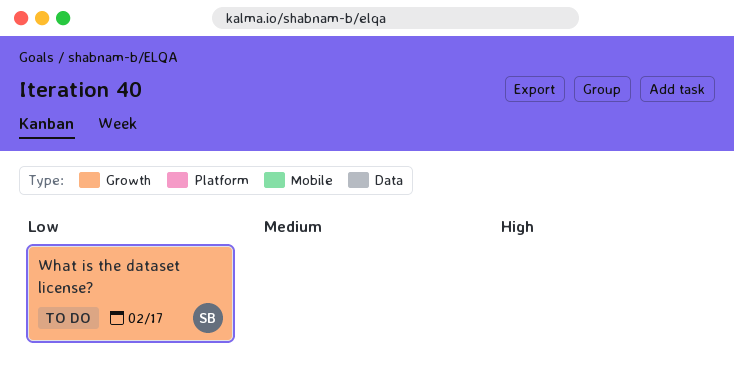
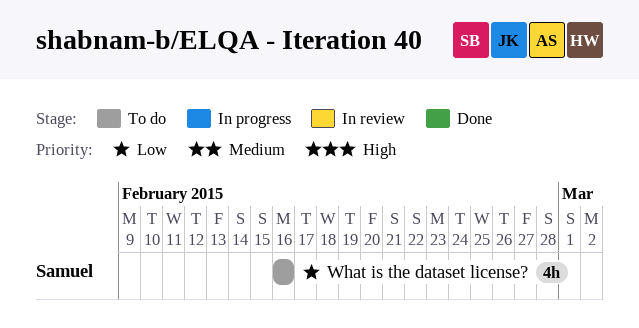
What is the dataset license?, due: Feb 17 -> Feb 16

